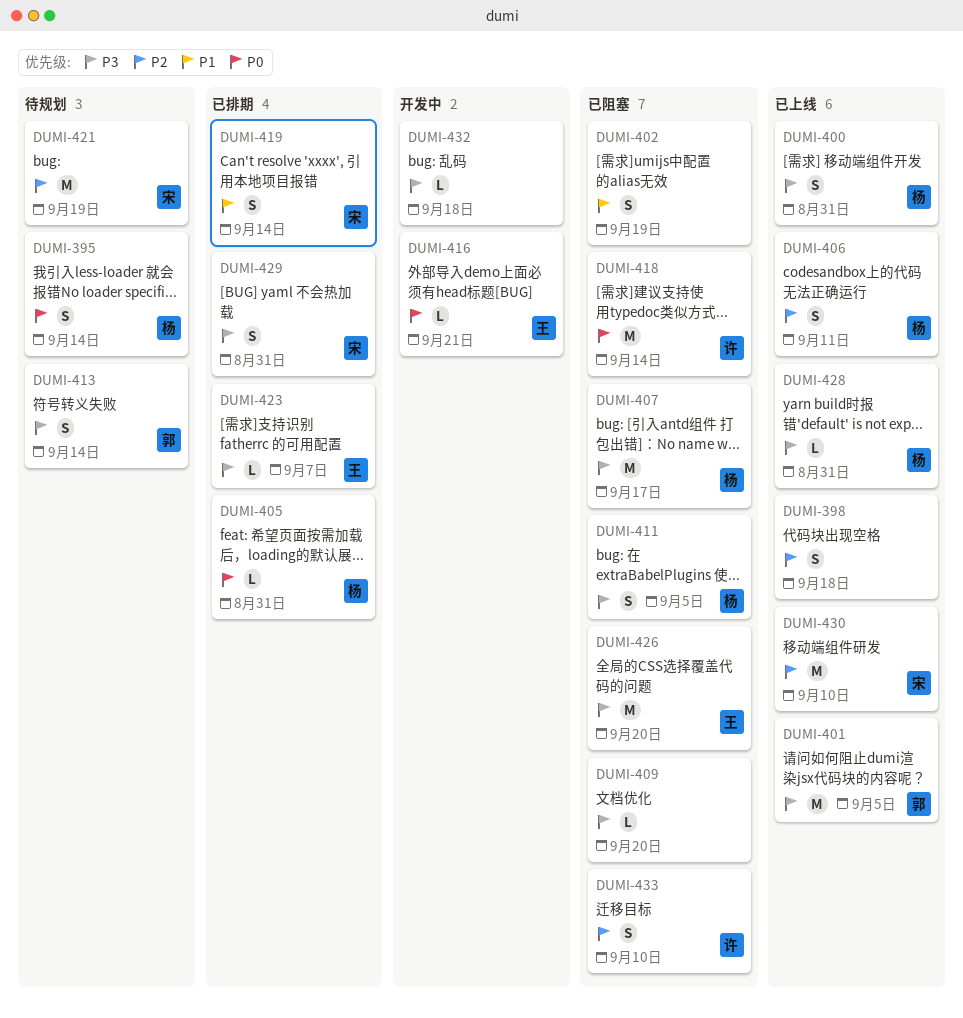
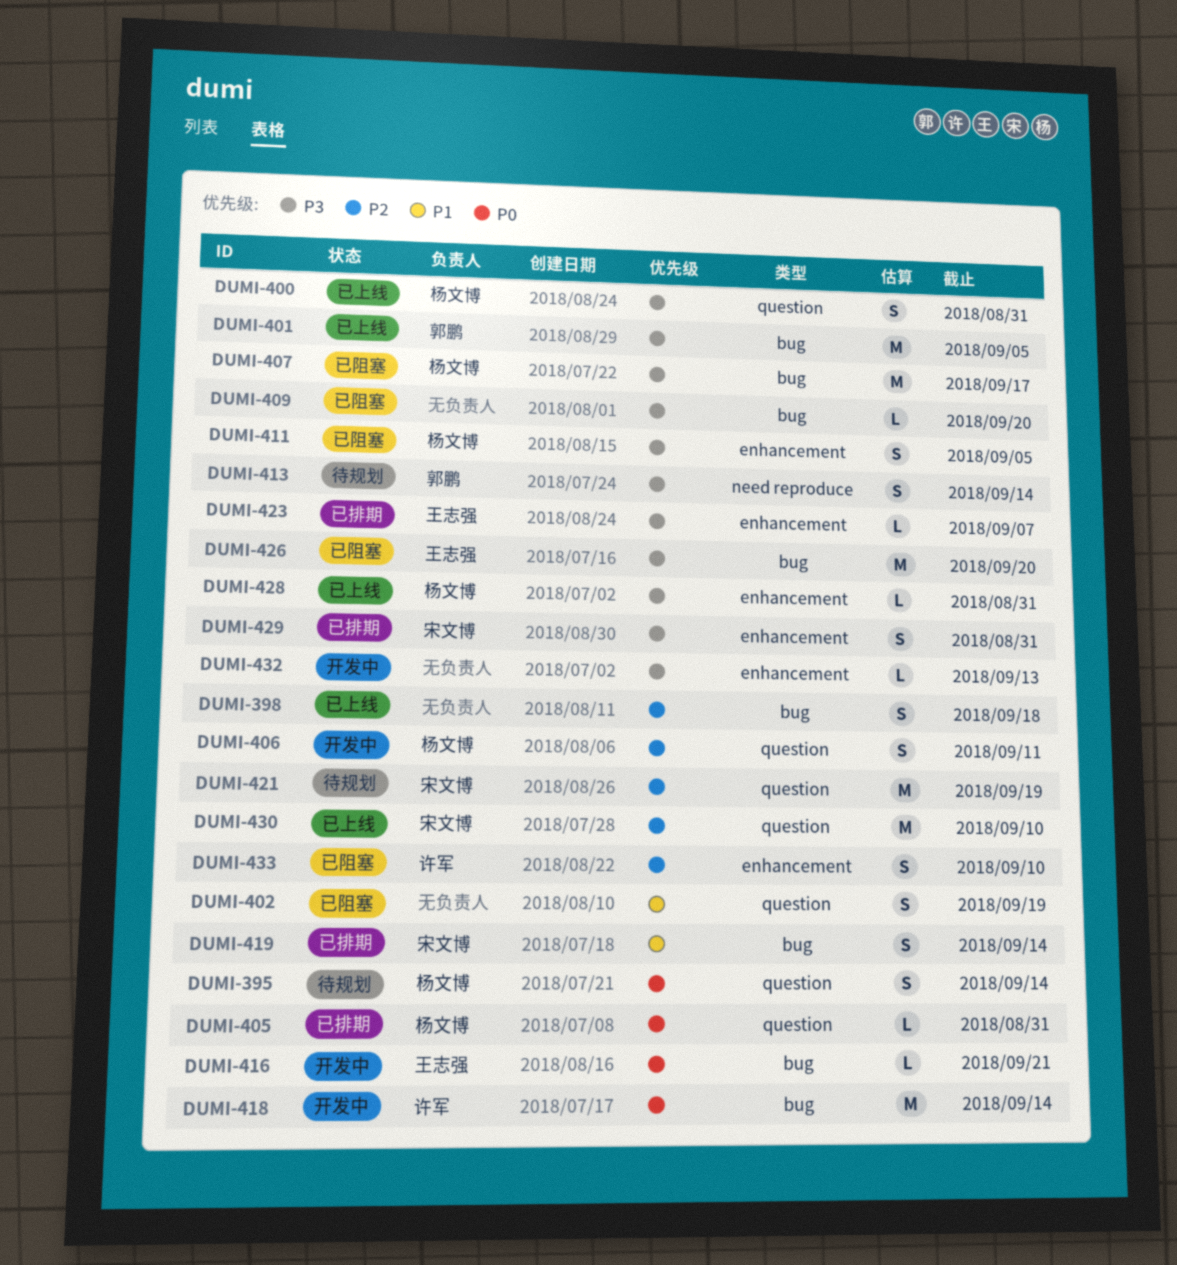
DUMI-406, status: 已上线 -> 开发中
DUMI-418, status: 已阻塞 -> 开发中
DUMI-432, due: Sep 18 -> Sep 13

